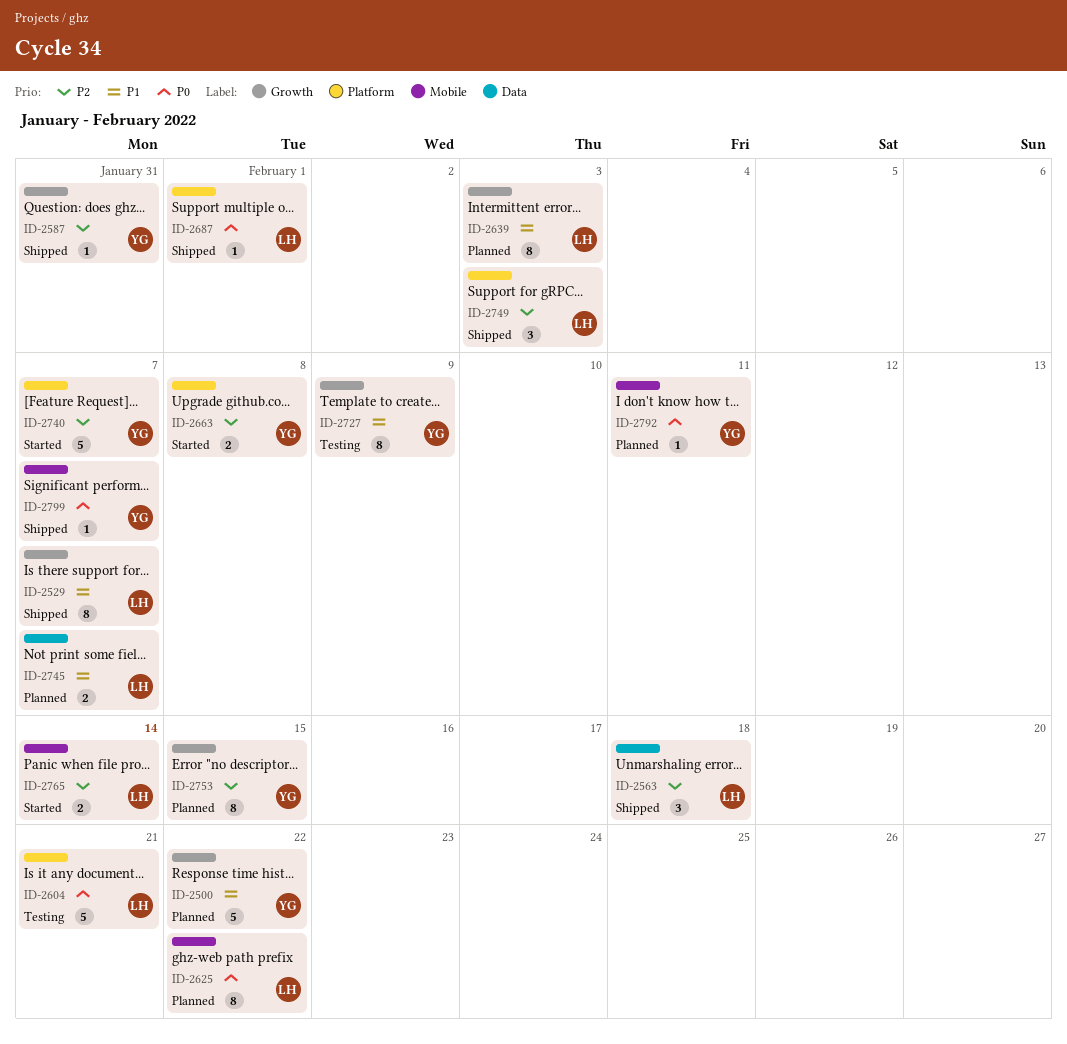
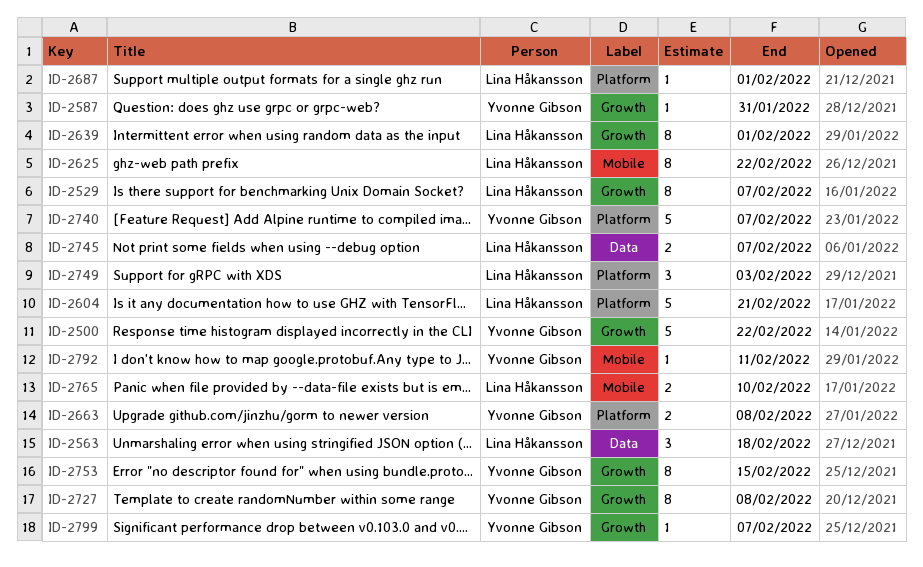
ID-2639, due: Feb 3 -> Feb 1
ID-2727, due: Feb 9 -> Feb 8
ID-2765, due: Feb 14 -> Feb 10
ID-2799, label: Mobile -> Growth

